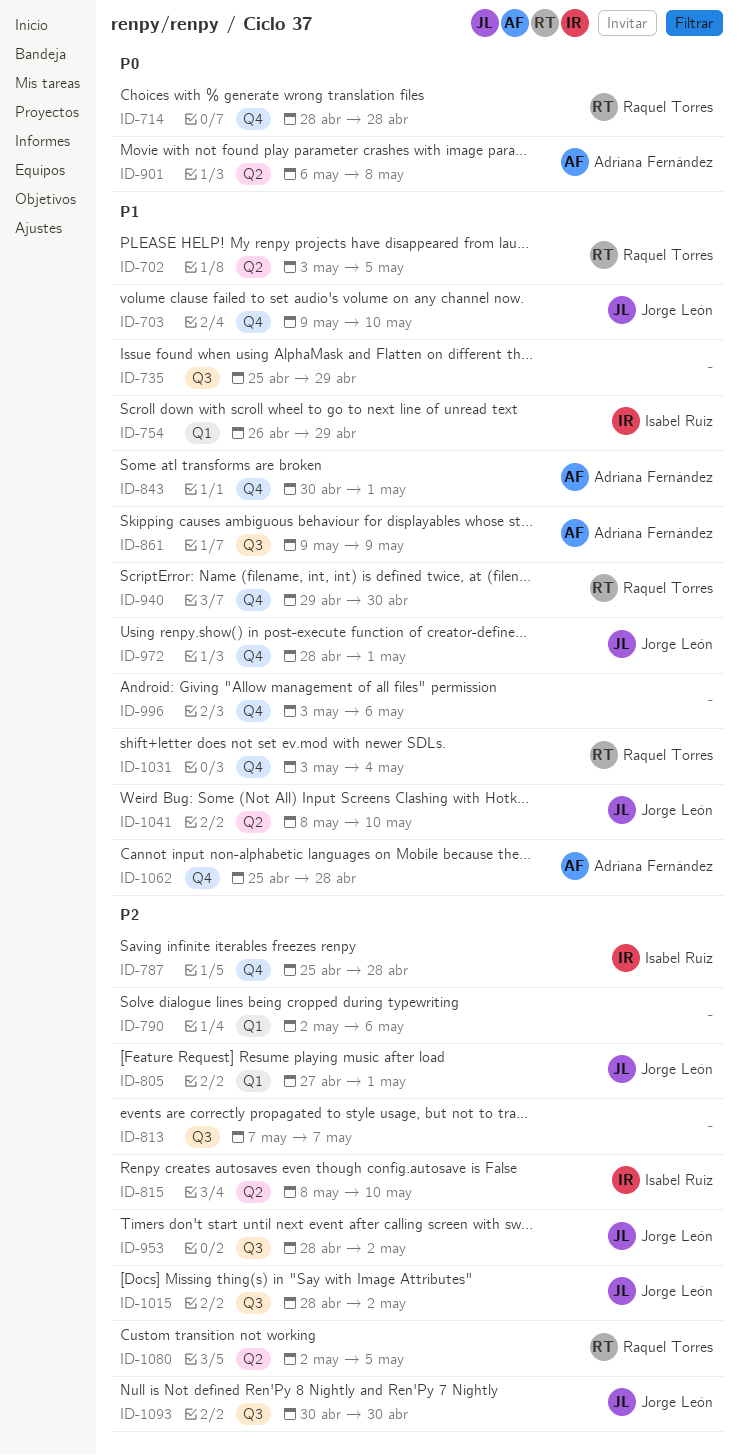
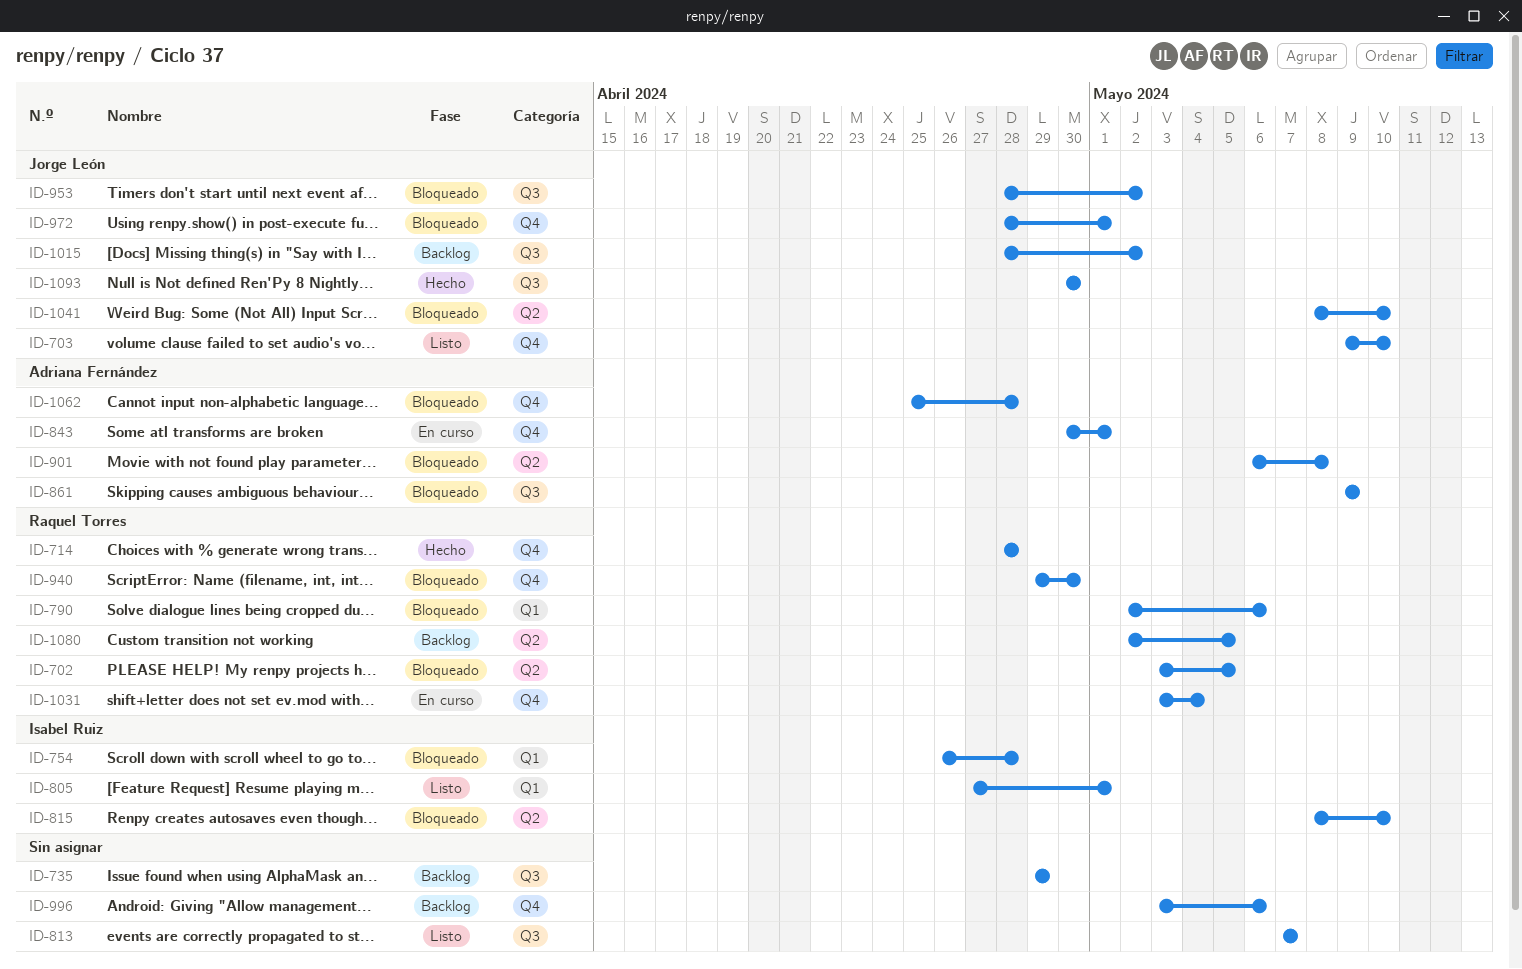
ID-735, start: Apr 25 -> Apr 29
ID-754, due: Apr 29 -> Apr 28
ID-787: present -> none
ID-790, owner: none -> Raquel Torres
ID-805, owner: Jorge León -> Isabel Ruiz

